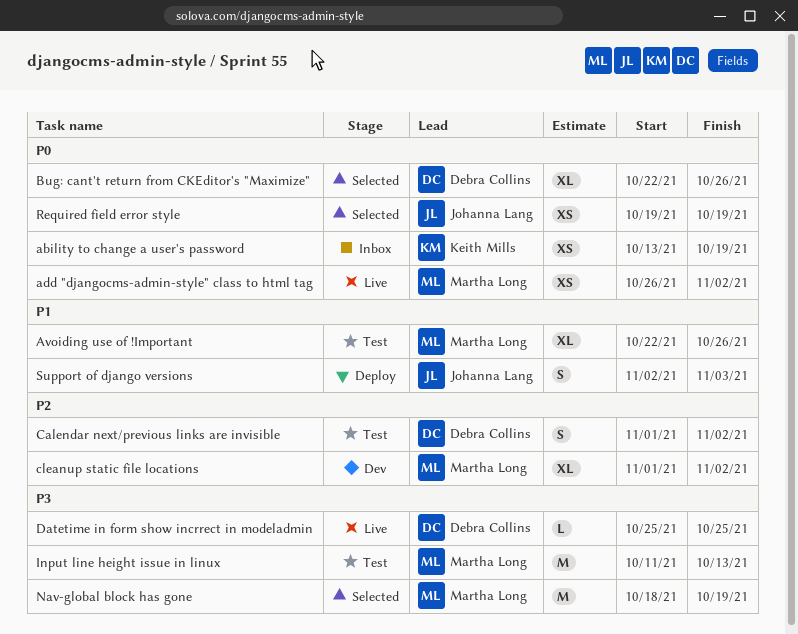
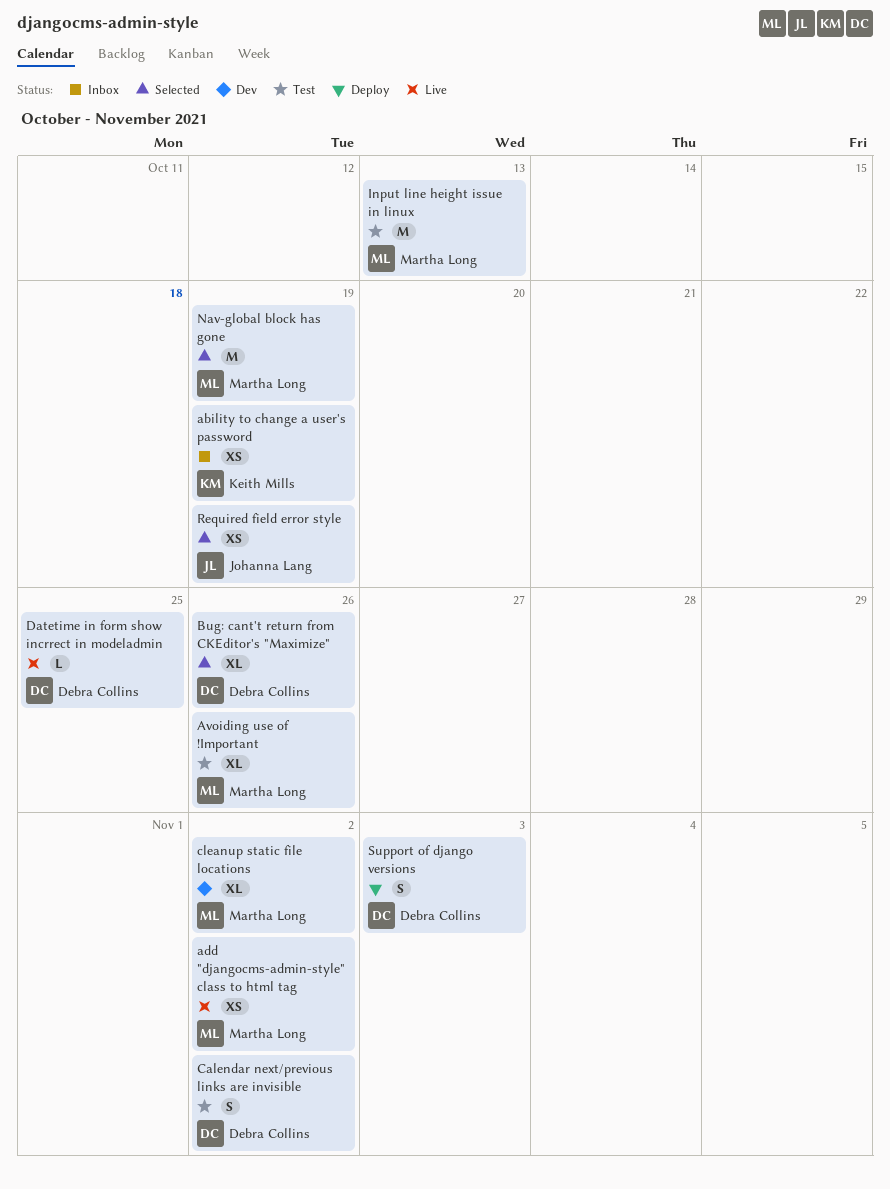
Support of django versions, owner: Johanna Lang -> Debra Collins

